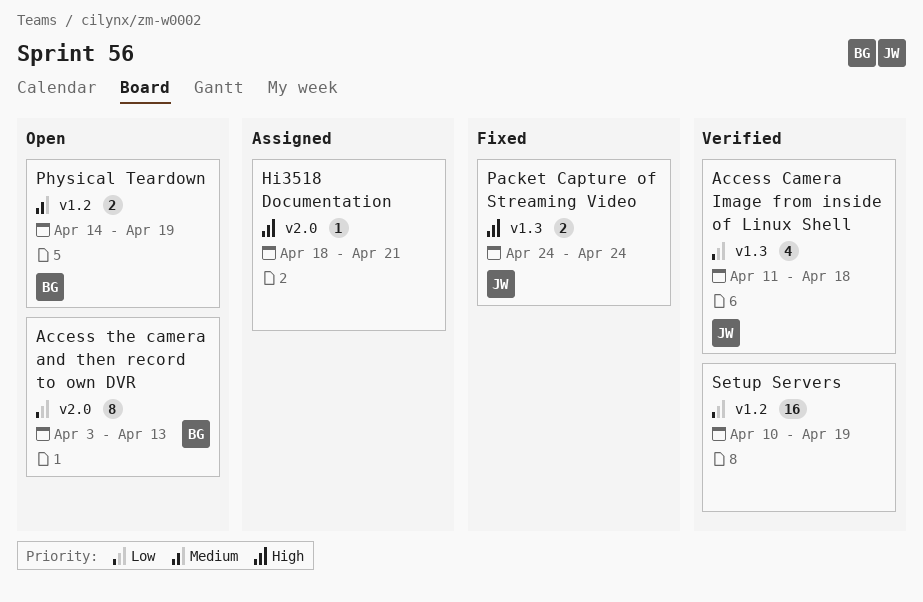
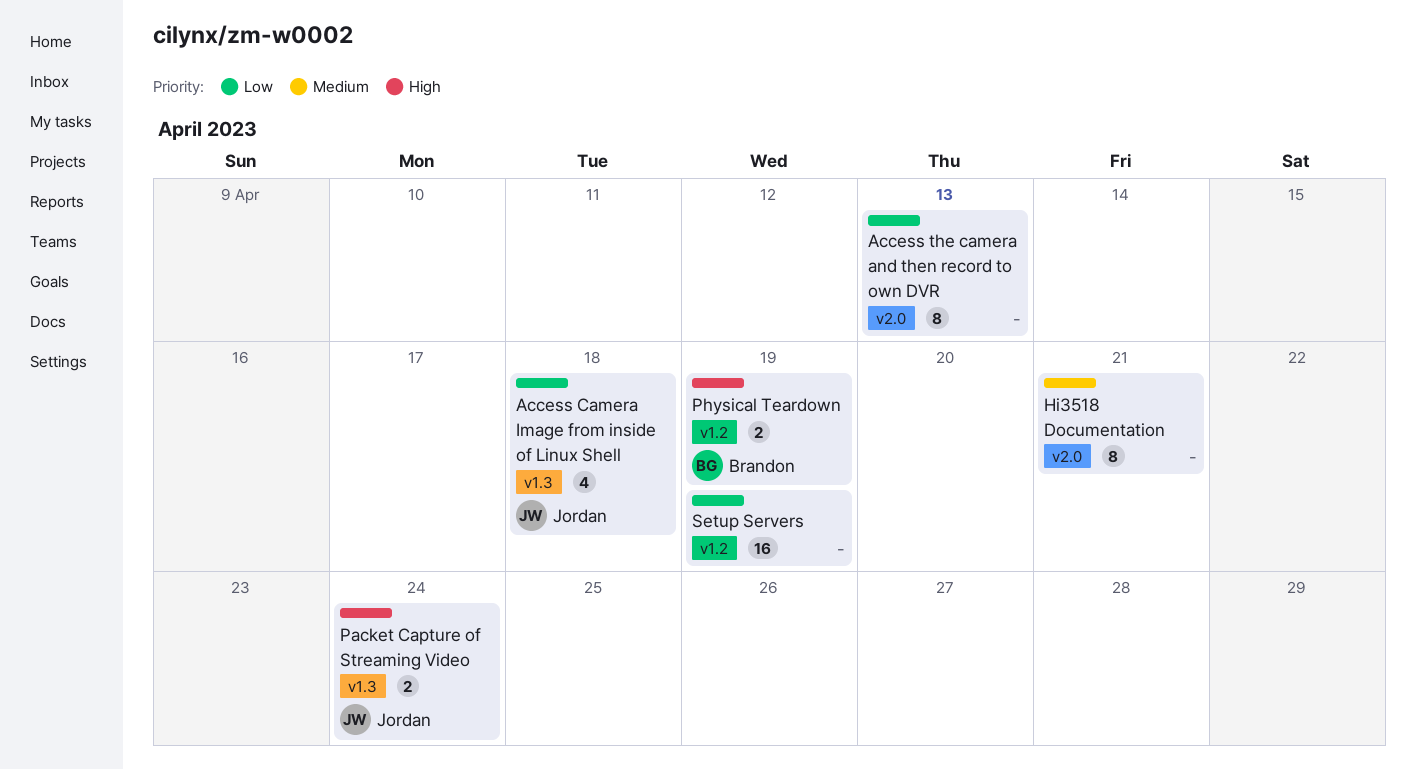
Access the camera and then record to own DVR, owner: Brandon -> none
Hi3518 Documentation, priority: High -> Medium
Hi3518 Documentation, estimate: 1 -> 8
Physical Teardown, priority: Medium -> High

